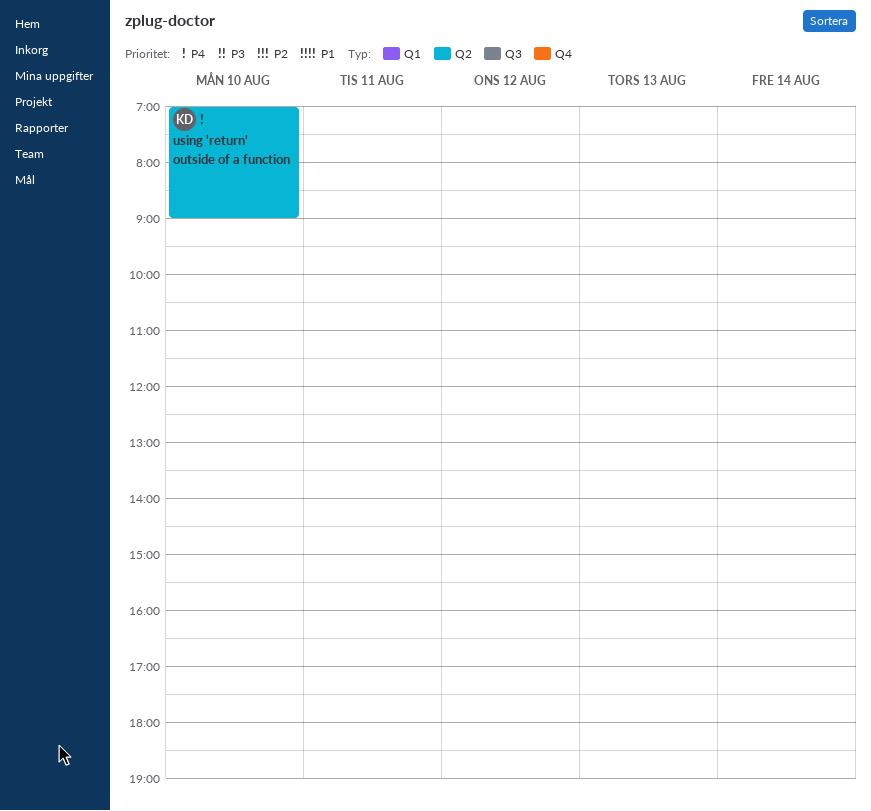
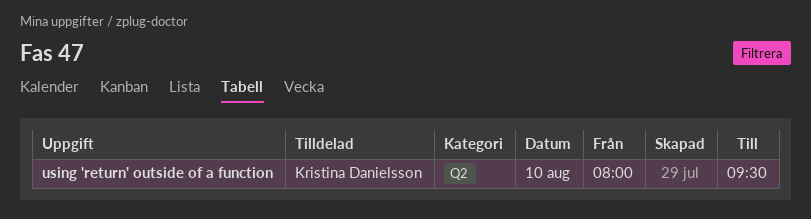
using 'return' outside of a function, begins: 07:00 -> 08:00
using 'return' outside of a function, ends: 09:00 -> 09:30

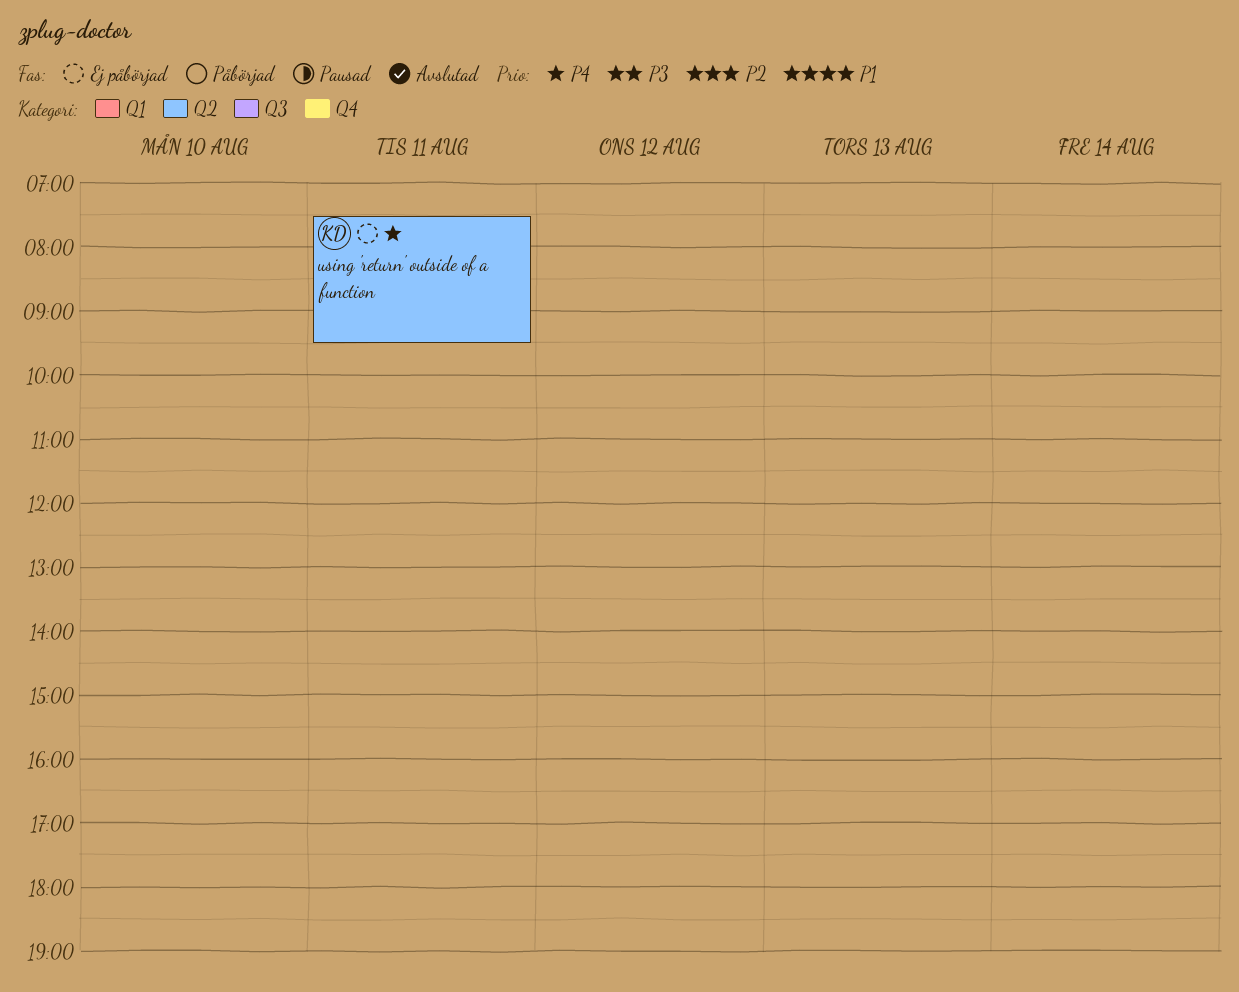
using 'return' outside of a function, day: Aug 10 -> Aug 11
using 'return' outside of a function, begins: 08:00 -> 07:30

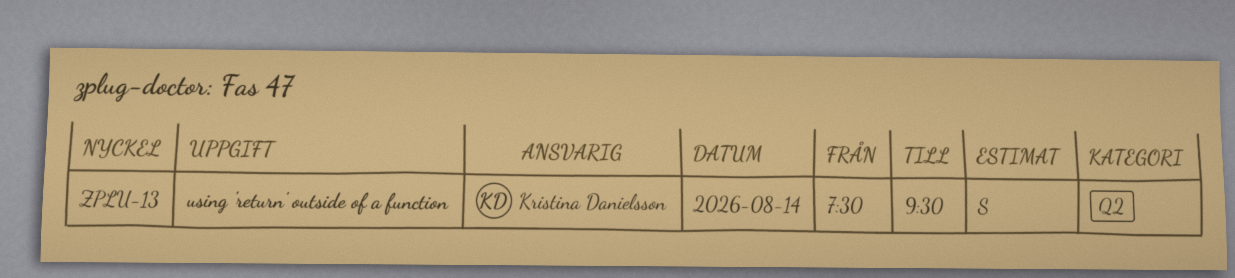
using 'return' outside of a function, day: Aug 11 -> Aug 14

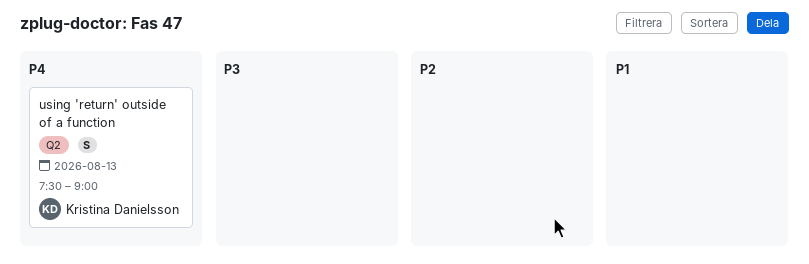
using 'return' outside of a function, day: Aug 14 -> Aug 13
using 'return' outside of a function, ends: 09:30 -> 09:00

